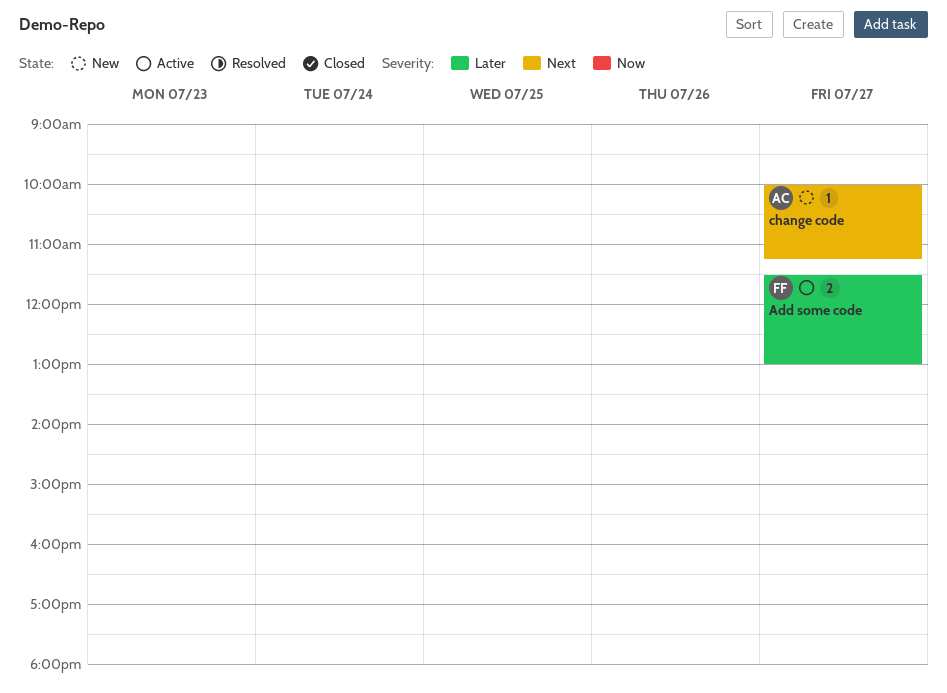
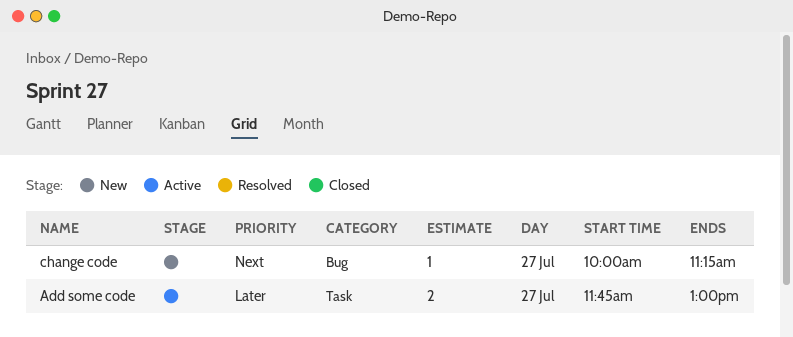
Add some code, begins: 11:30 -> 11:45

